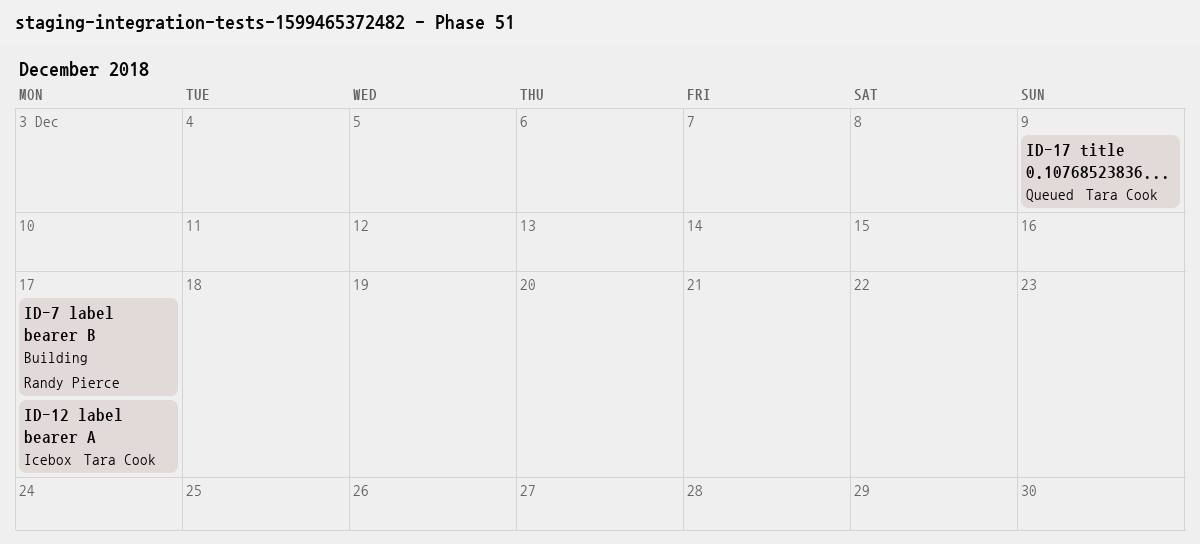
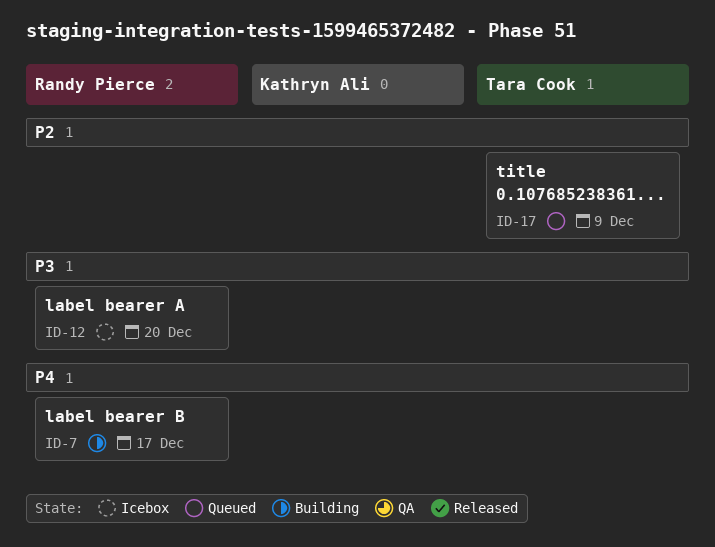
ID-12, owner: Tara Cook -> Randy Pierce
ID-12, due: Dec 17 -> Dec 20

